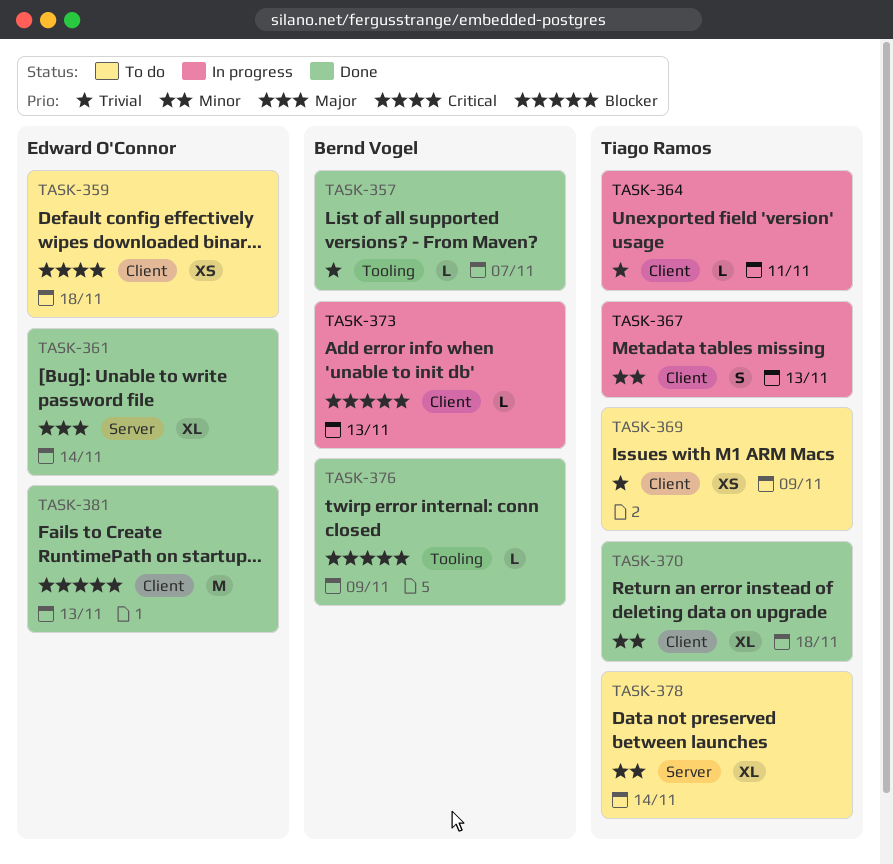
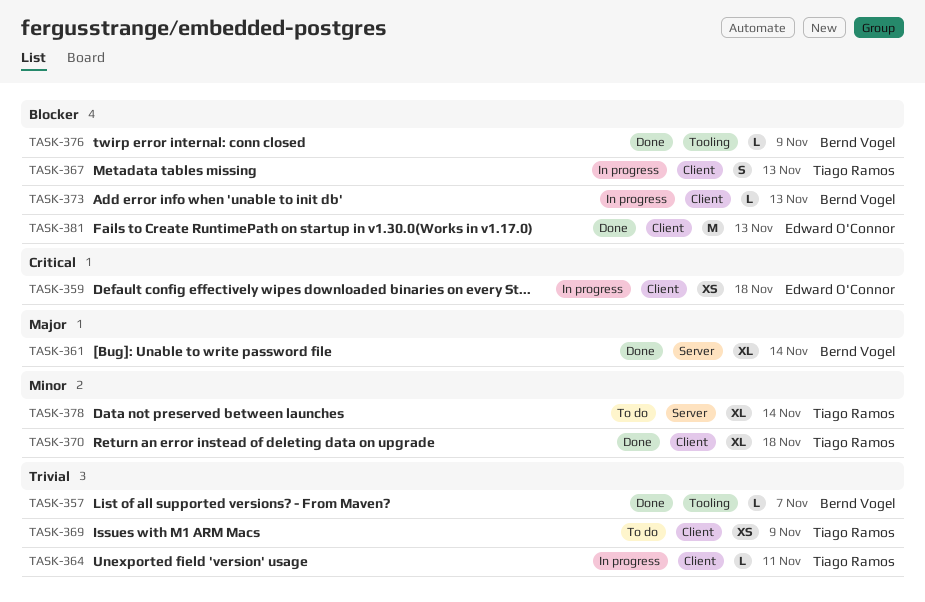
TASK-359, status: To do -> In progress
TASK-361, owner: Edward O'Connor -> Bernd Vogel
TASK-367, priority: Minor -> Blocker

